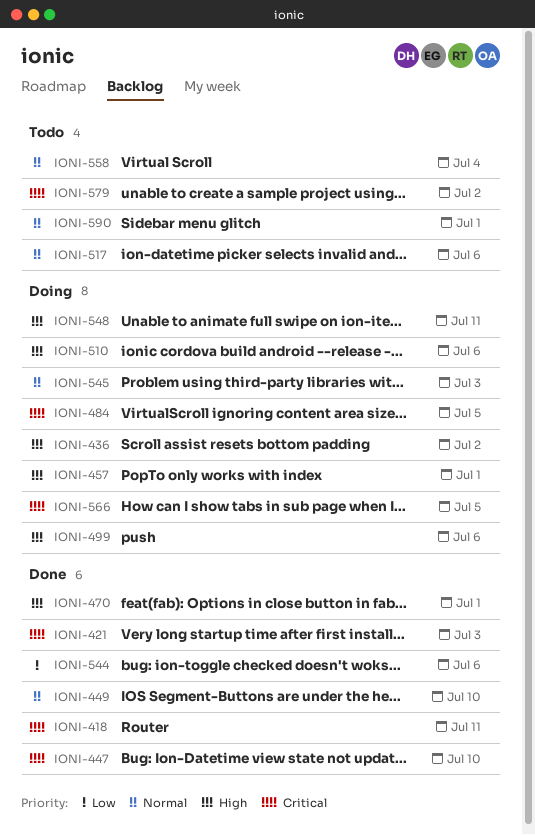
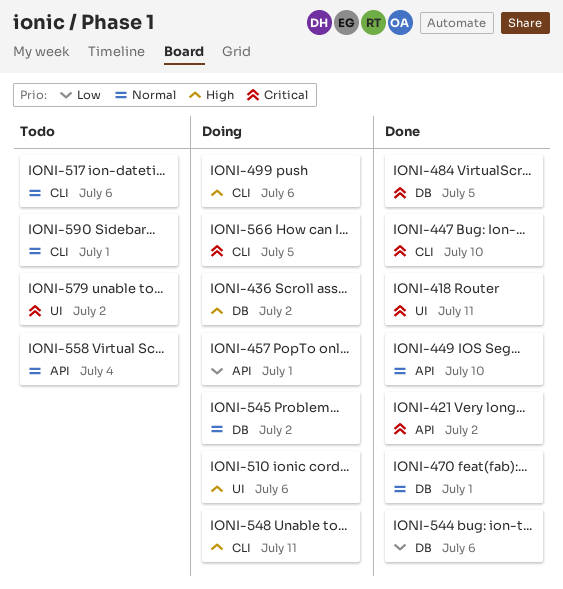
IONI-421, due: Jul 3 -> Jul 2
IONI-457, priority: High -> Low
IONI-470, priority: High -> Normal
IONI-484, status: Doing -> Done
IONI-545, due: Jul 3 -> Jul 2

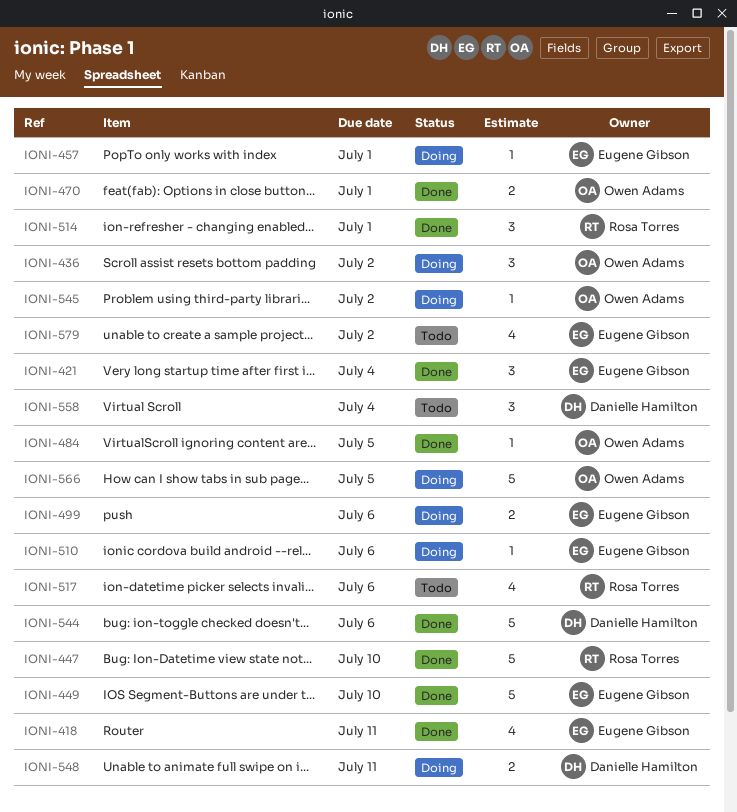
IONI-421, due: Jul 2 -> Jul 4
IONI-514: none -> present
IONI-590: present -> none

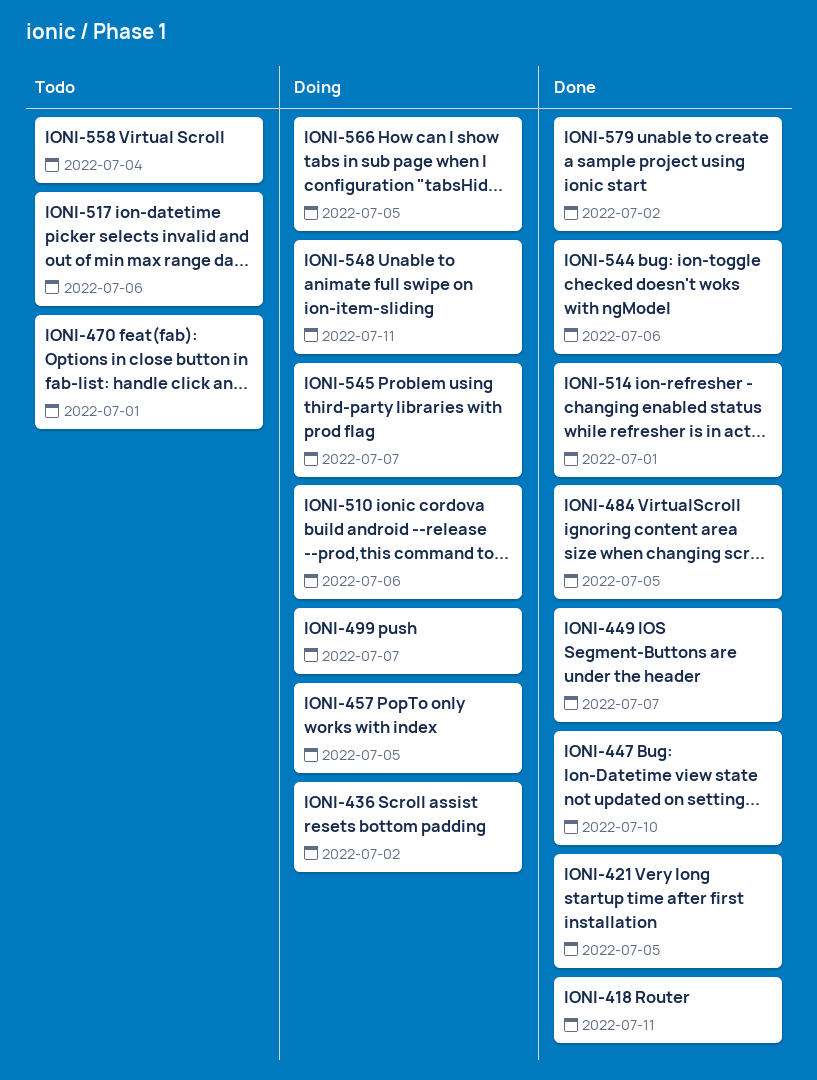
IONI-421, due: Jul 4 -> Jul 5
IONI-449, due: Jul 10 -> Jul 7
IONI-457, due: Jul 1 -> Jul 5
IONI-470, status: Done -> Todo
IONI-499, due: Jul 6 -> Jul 7
IONI-545, due: Jul 2 -> Jul 7
IONI-579, status: Todo -> Done

